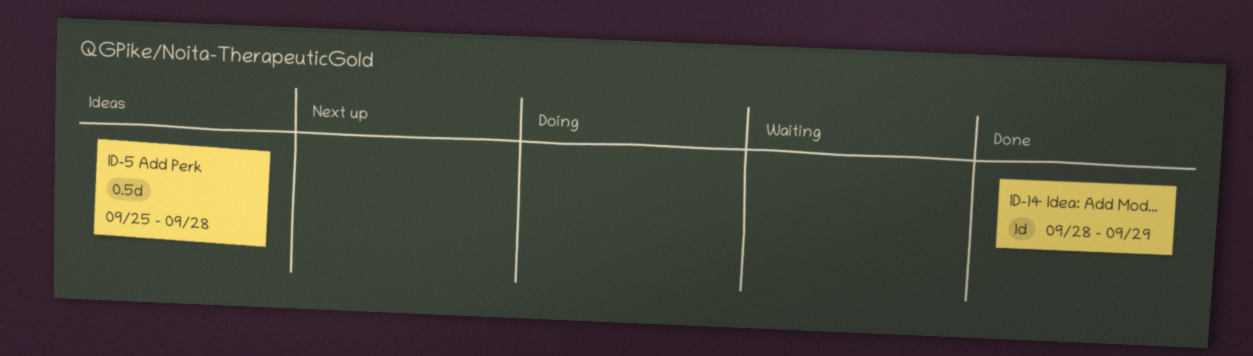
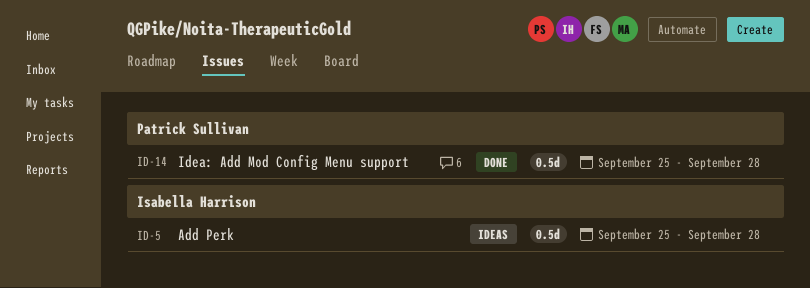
ID-14, estimate: 1d -> 0.5d
ID-14, start: Sep 28 -> Sep 25
ID-14, due: Sep 29 -> Sep 28

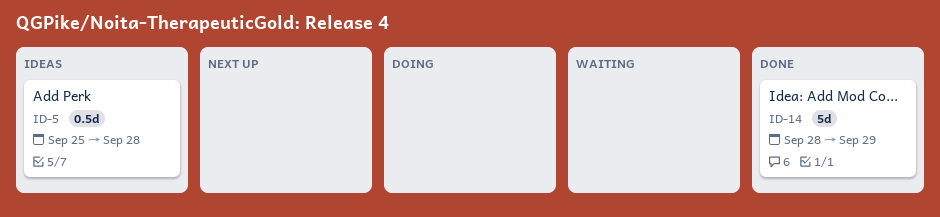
ID-14, estimate: 0.5d -> 5d
ID-14, start: Sep 25 -> Sep 28
ID-14, due: Sep 28 -> Sep 29

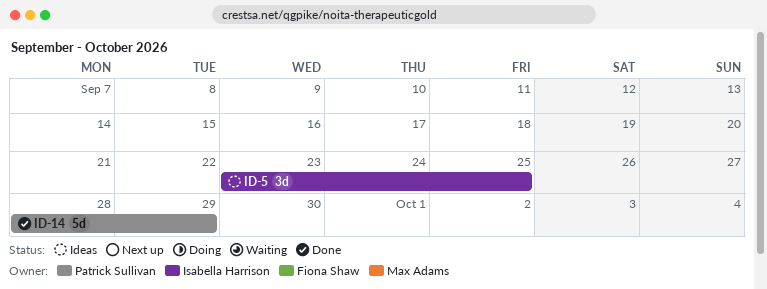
ID-5, estimate: 0.5d -> 3d
ID-5, start: Sep 25 -> Sep 23
ID-5, due: Sep 28 -> Sep 25

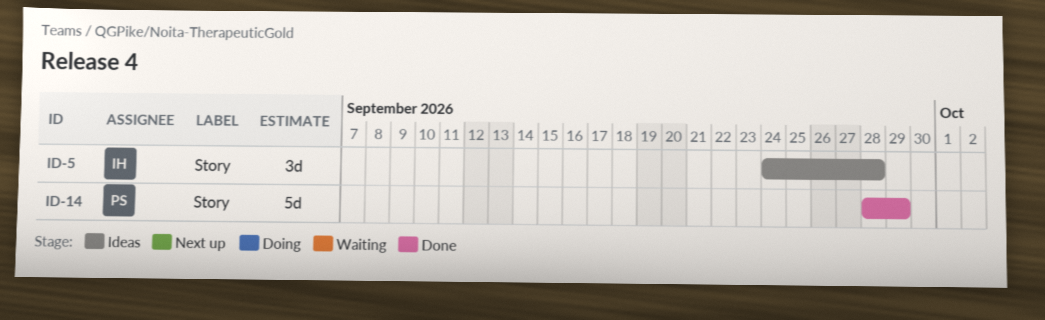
ID-5, start: Sep 23 -> Sep 24
ID-5, due: Sep 25 -> Sep 28

